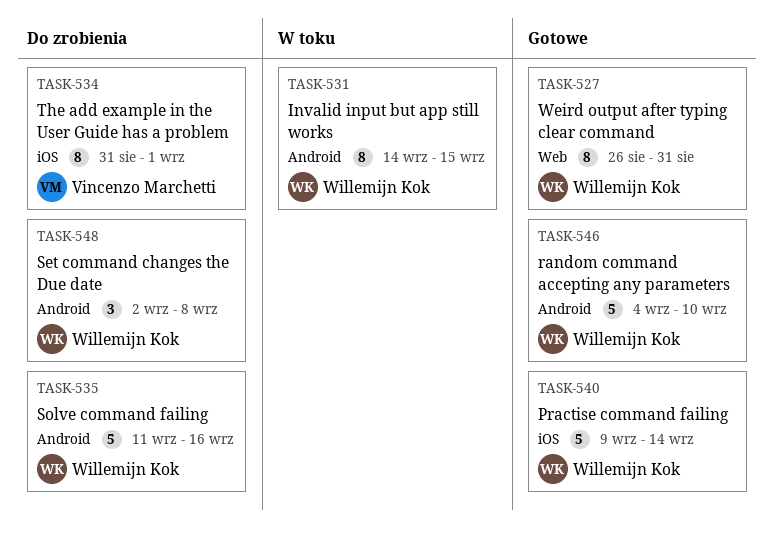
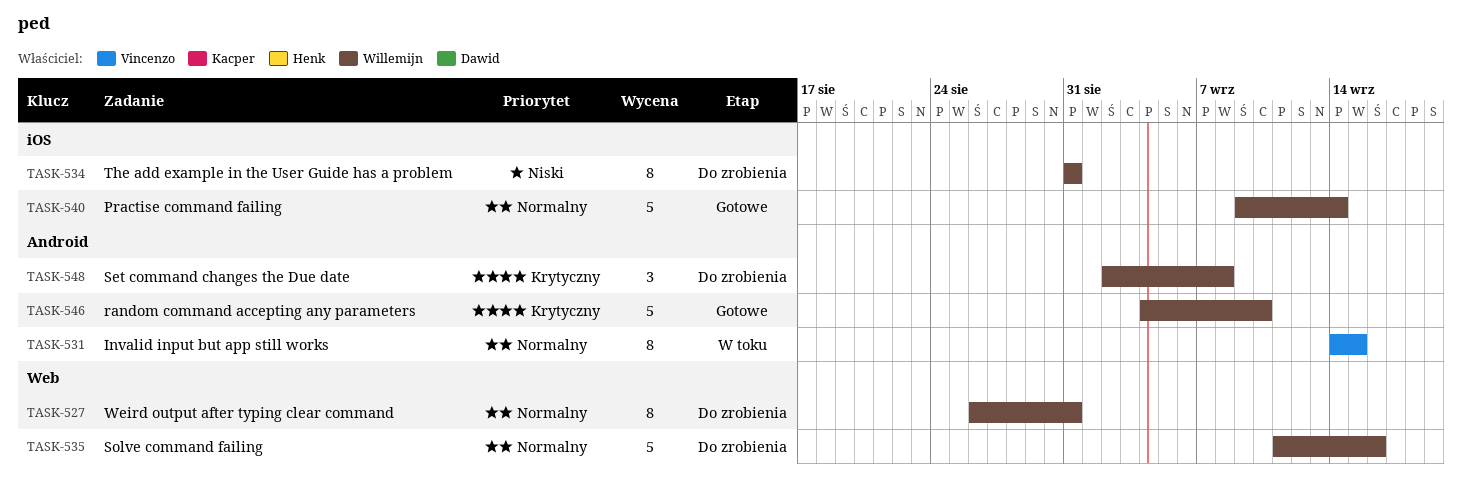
TASK-527, status: Gotowe -> Do zrobienia
TASK-531, owner: Willemijn Kok -> Vincenzo Marchetti
TASK-534, owner: Vincenzo Marchetti -> Willemijn Kok
TASK-534, due: Sep 1 -> Aug 31
TASK-535, label: Android -> Web

